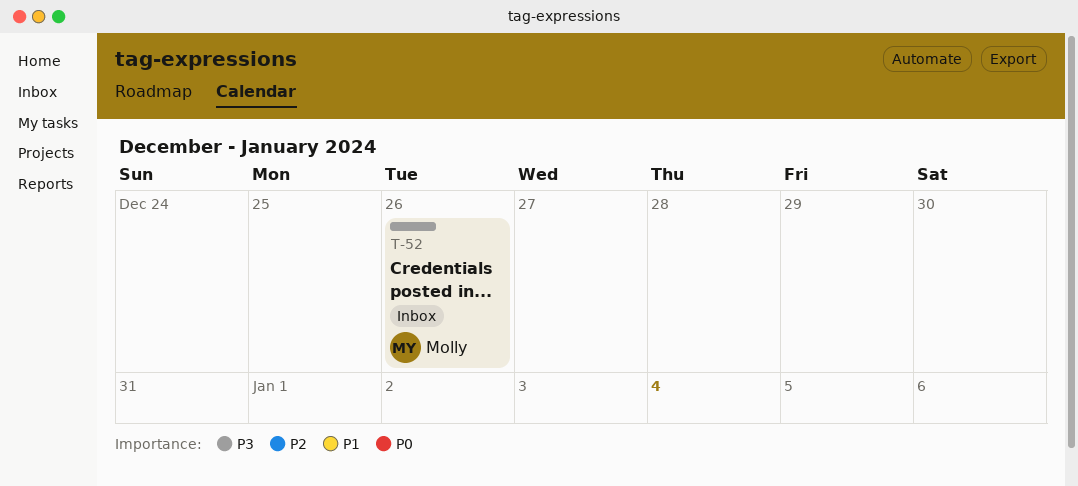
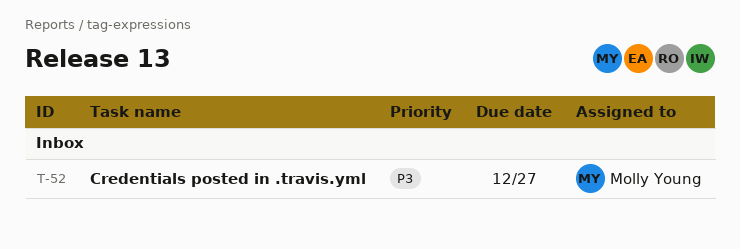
T-52, due: Dec 26 -> Dec 27

